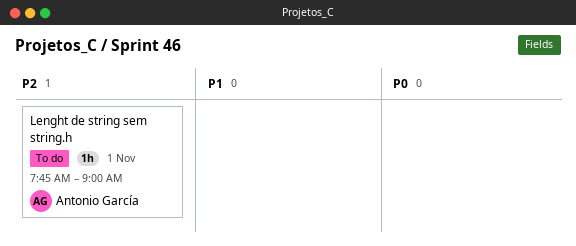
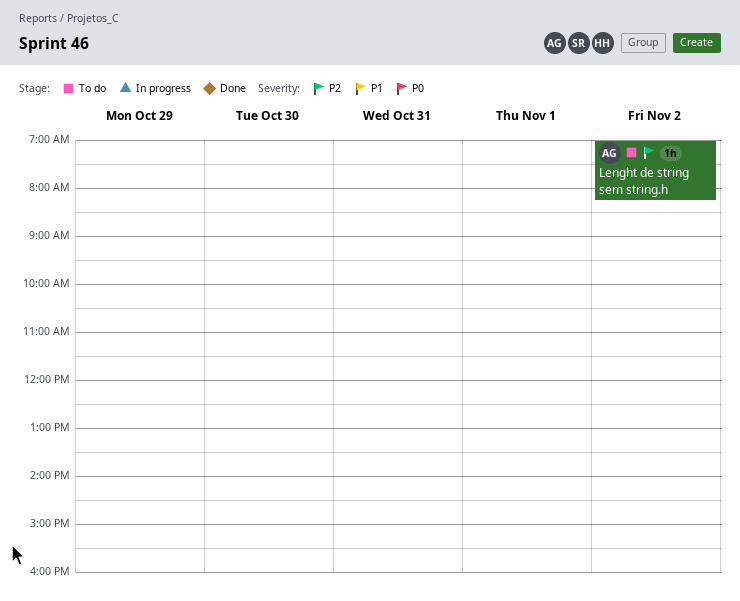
Lenght de string sem string.h, day: Nov 1 -> Nov 2
Lenght de string sem string.h, begins: 07:45 -> 07:00
Lenght de string sem string.h, ends: 09:00 -> 08:15

